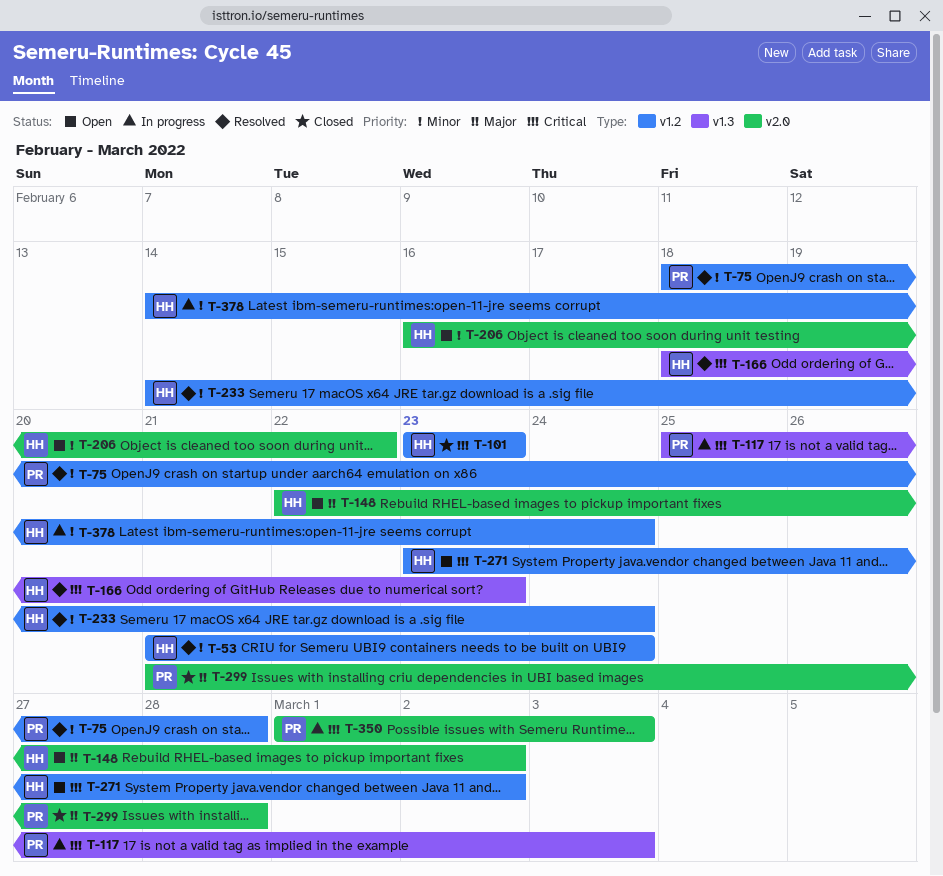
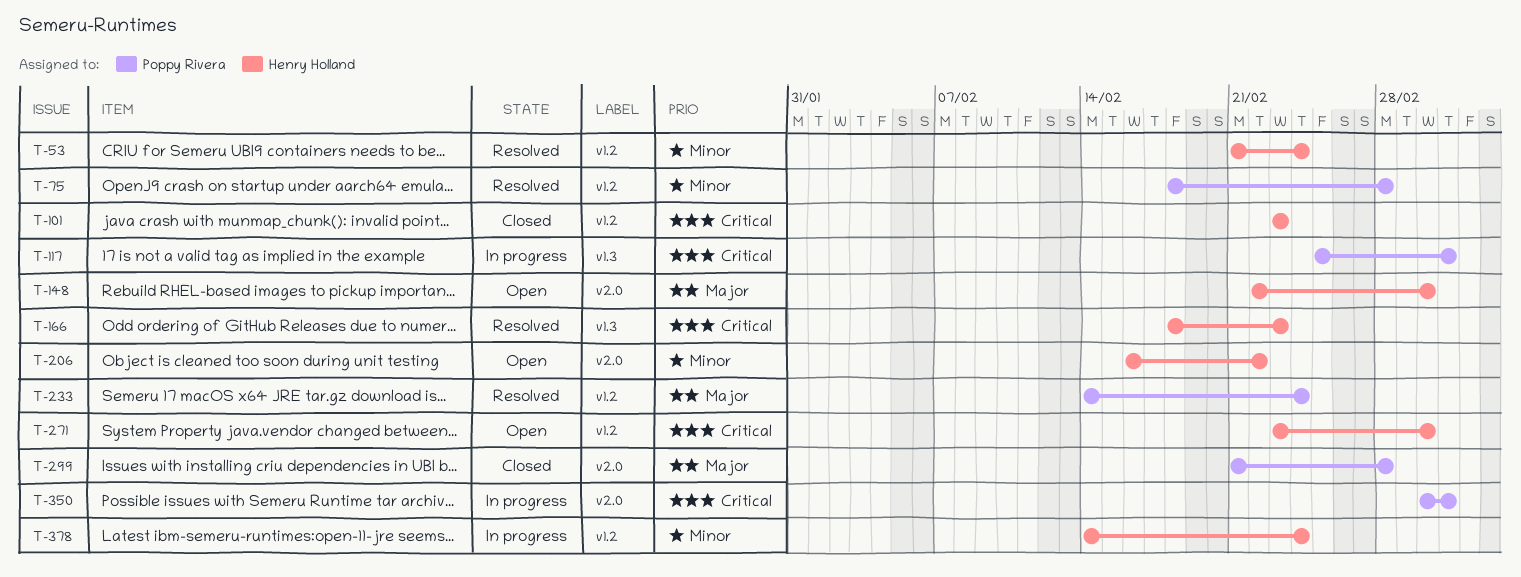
T-233, owner: Henry Holland -> Poppy Rivera
T-233, priority: Minor -> Major
T-350, start: Mar 1 -> Mar 2

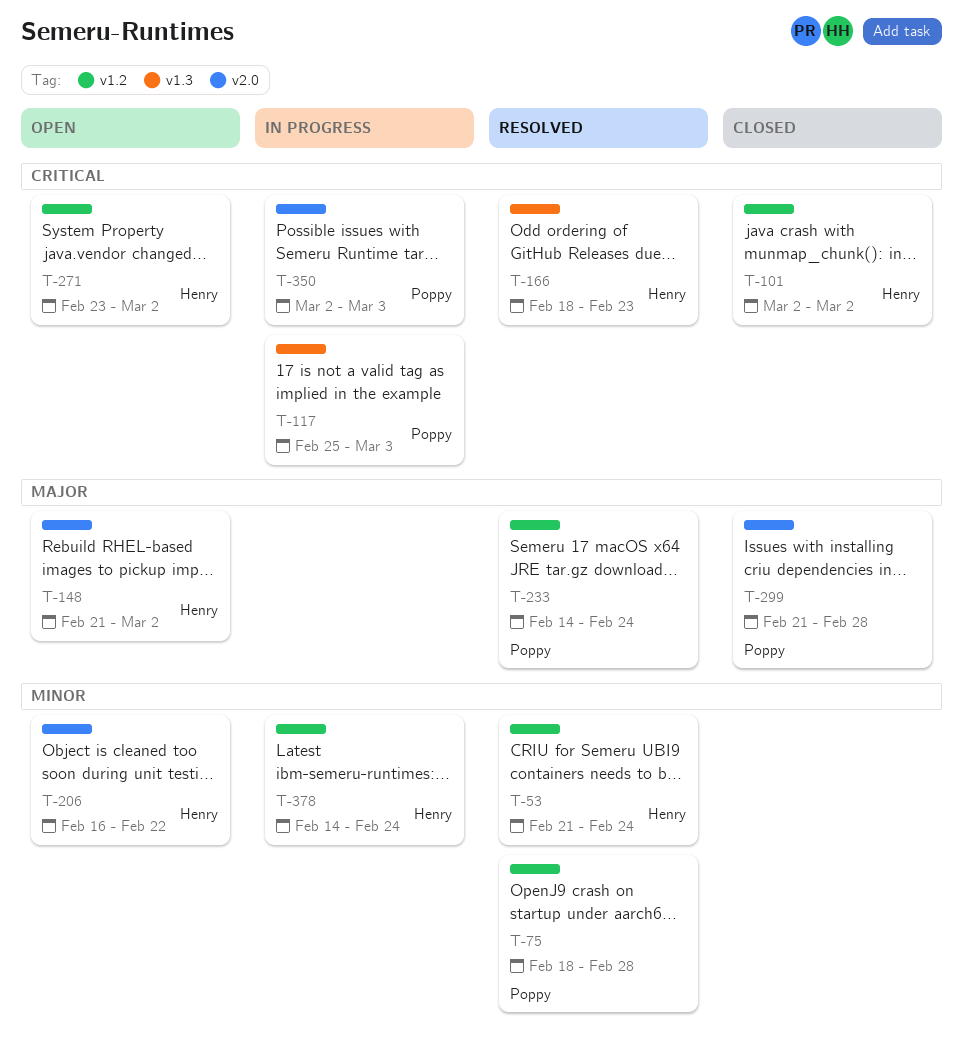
T-101, start: Feb 23 -> Mar 2
T-101, due: Feb 23 -> Mar 2
T-148, start: Feb 22 -> Feb 21

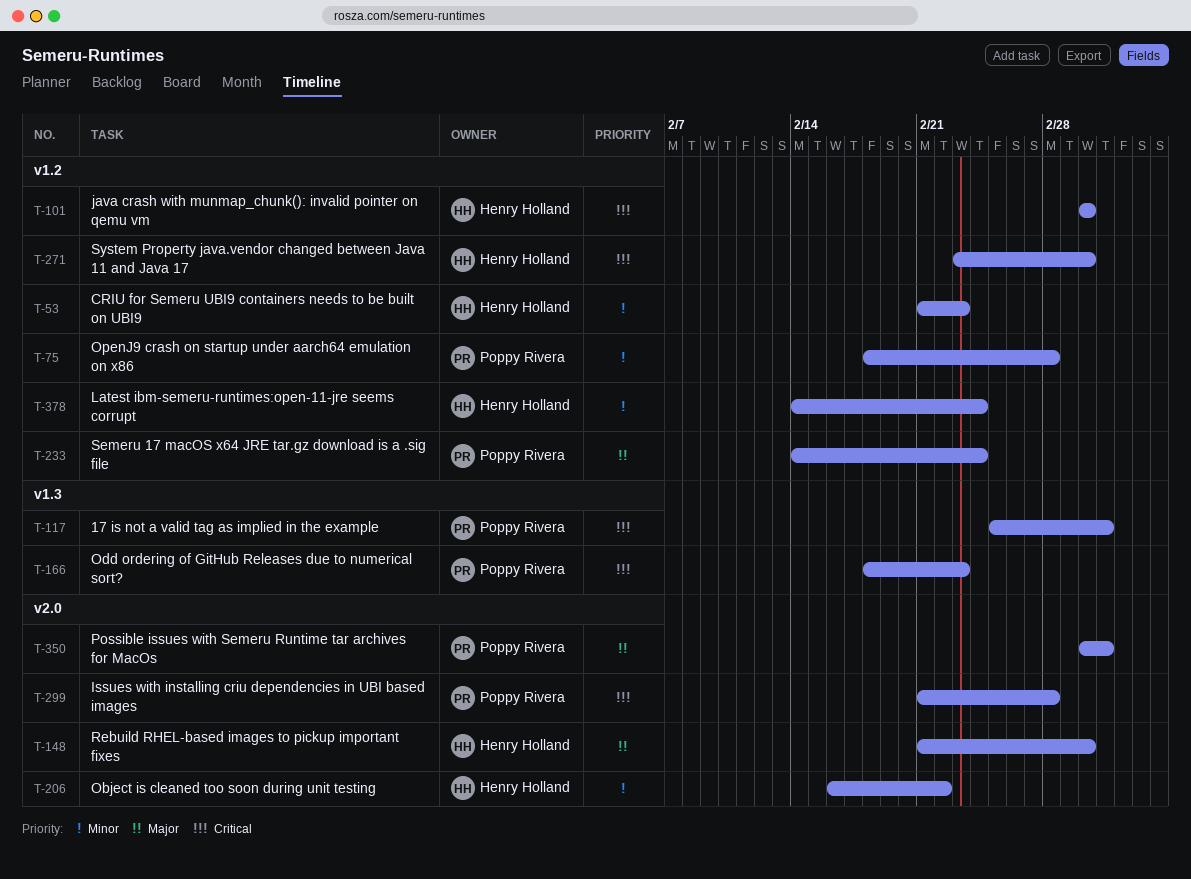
T-53, due: Feb 24 -> Feb 23
T-166, owner: Henry Holland -> Poppy Rivera
T-299, priority: Major -> Critical
T-350, priority: Critical -> Major

